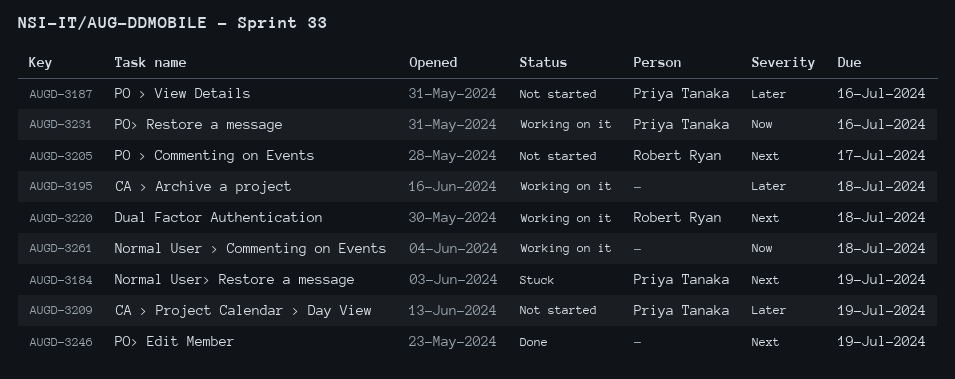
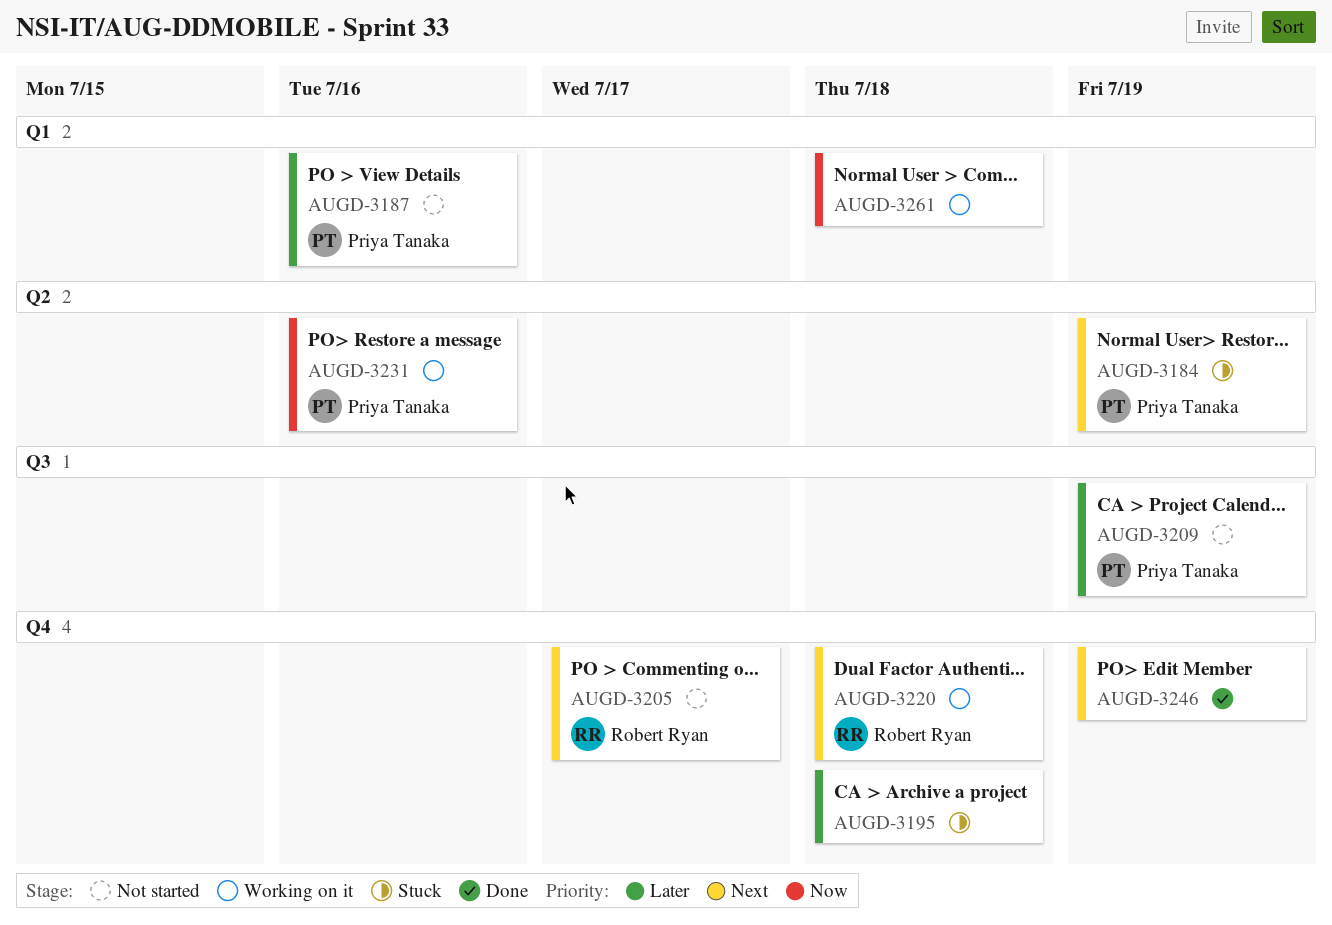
AUGD-3195, status: Working on it -> Stuck

